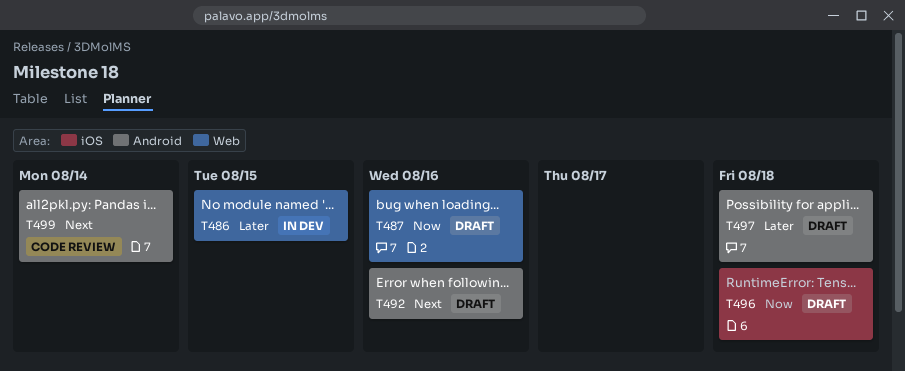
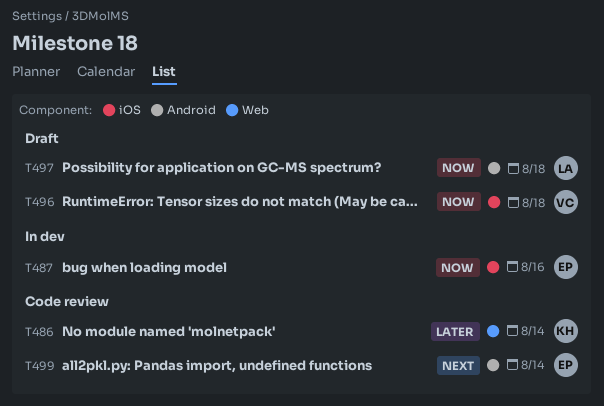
T486, status: In dev -> Code review
T486, due: Aug 15 -> Aug 14
T487, status: Draft -> In dev
T487, label: Web -> iOS
T492: present -> none
T497, priority: Later -> Now

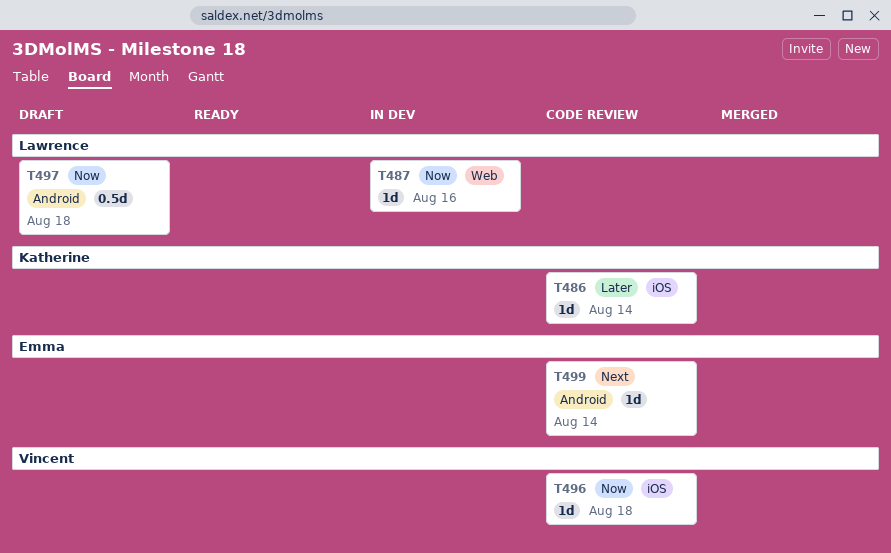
T486, label: Web -> iOS
T487, owner: Emma -> Lawrence
T487, label: iOS -> Web
T496, status: Draft -> Code review

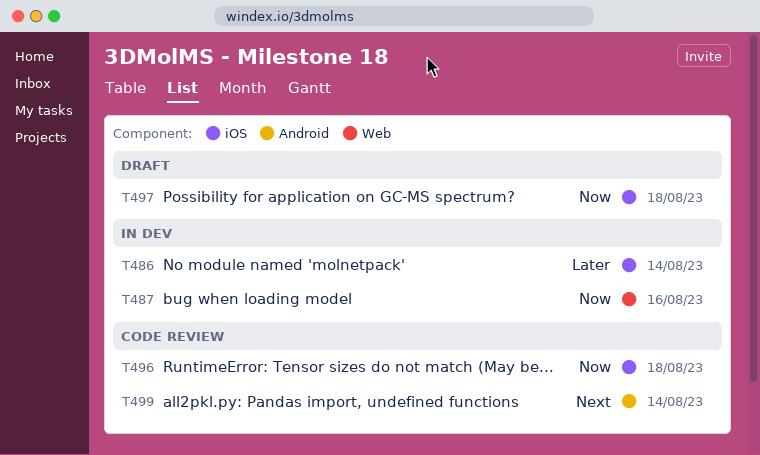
T486, status: Code review -> In dev
T497, label: Android -> iOS

